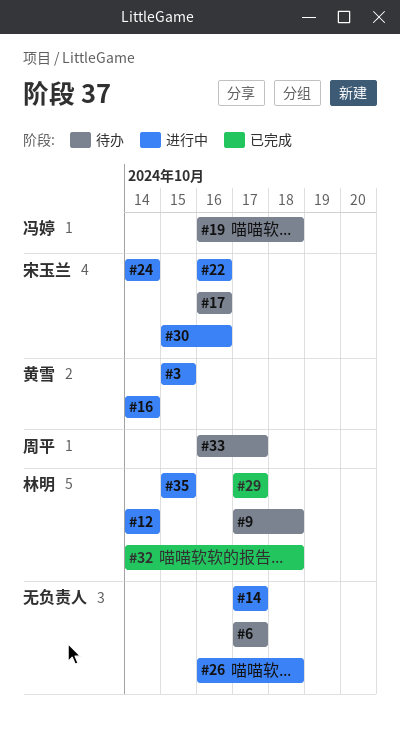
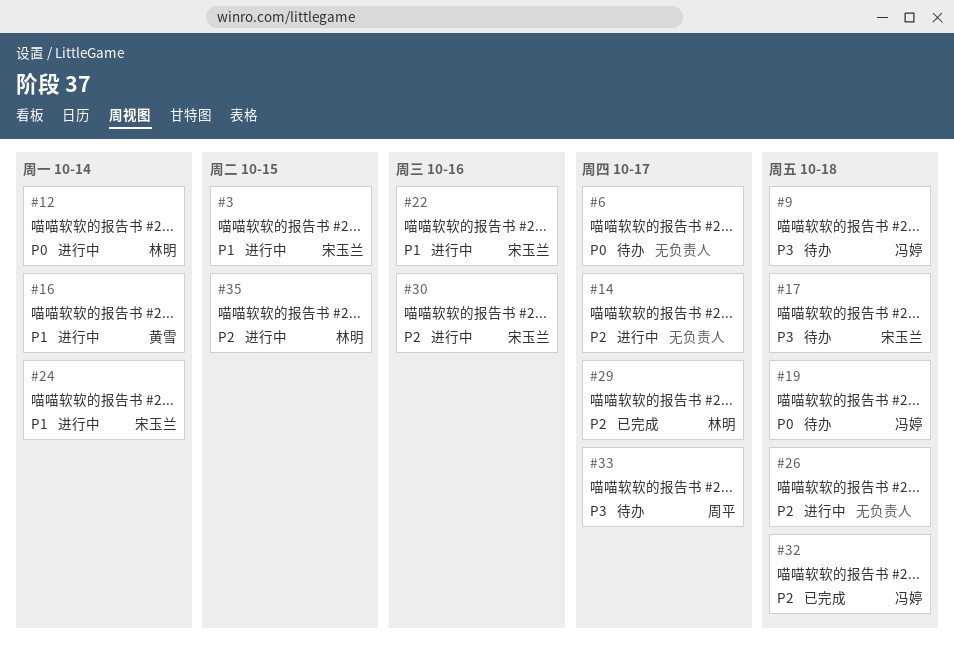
#3, owner: 黄雪 -> 宋玉兰
#9, owner: 林明 -> 冯婷
#17, due: Oct 16 -> Oct 18
#32, owner: 林明 -> 冯婷

